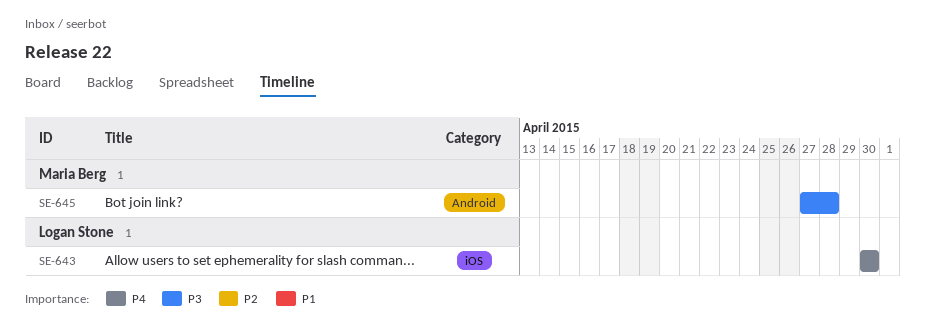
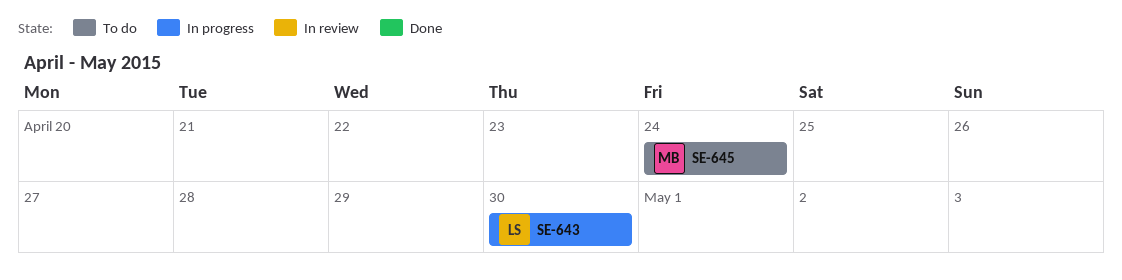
SE-645, start: Apr 27 -> Apr 24
SE-645, due: Apr 28 -> Apr 24

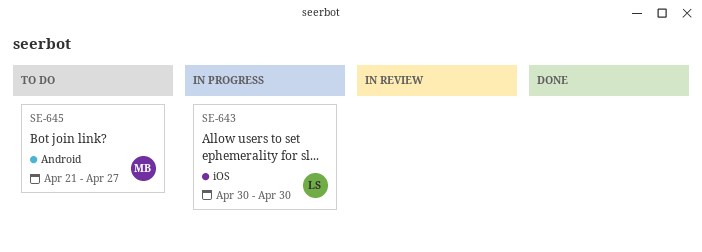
SE-645, start: Apr 24 -> Apr 21
SE-645, due: Apr 24 -> Apr 27

